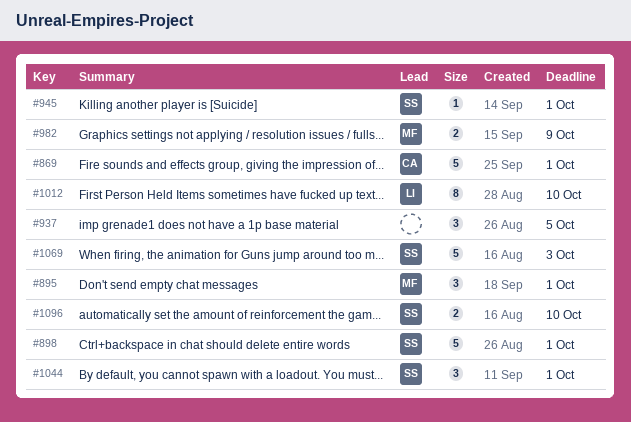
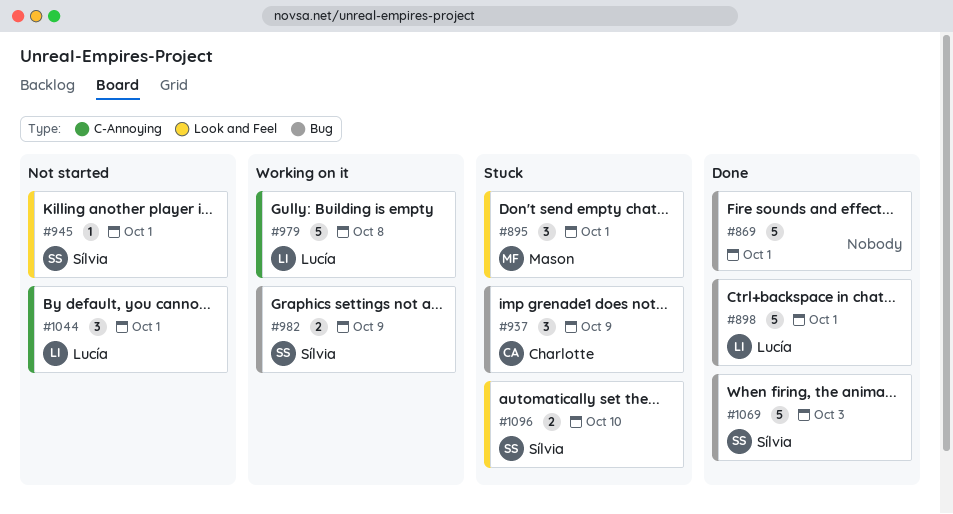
#869, owner: Charlotte -> none
#898, owner: Sílvia -> Lucía
#937, owner: none -> Charlotte
#937, due: Oct 5 -> Oct 9
#979: none -> present
#982, owner: Mason -> Sílvia
#1012: present -> none
#1044, owner: Sílvia -> Lucía

